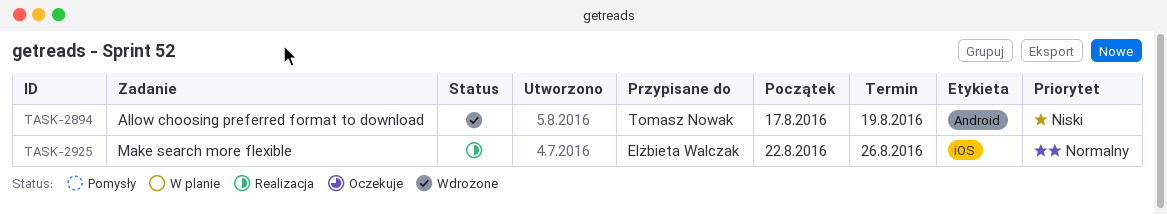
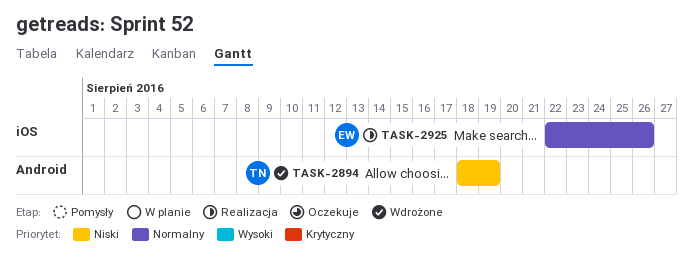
TASK-2894, start: Aug 17 -> Aug 18

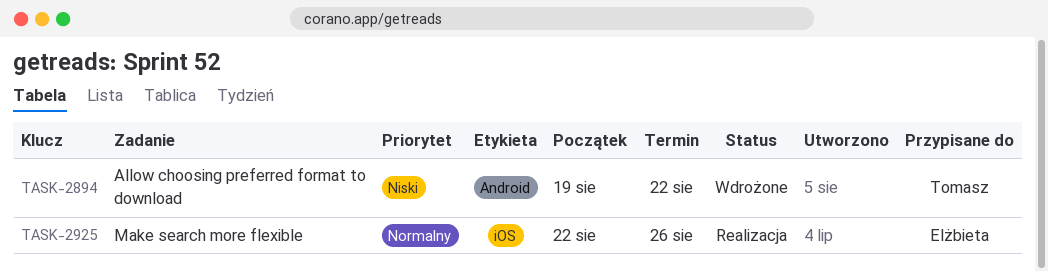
TASK-2894, start: Aug 18 -> Aug 19
TASK-2894, due: Aug 19 -> Aug 22

